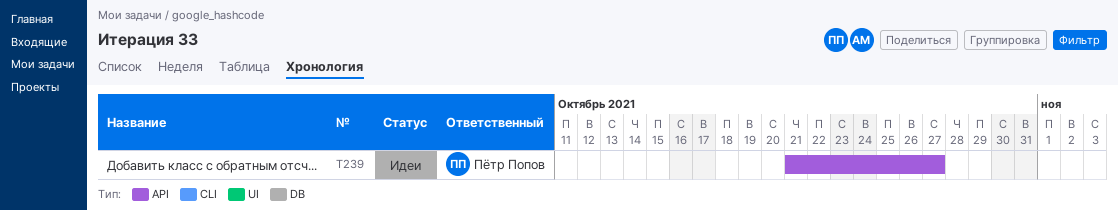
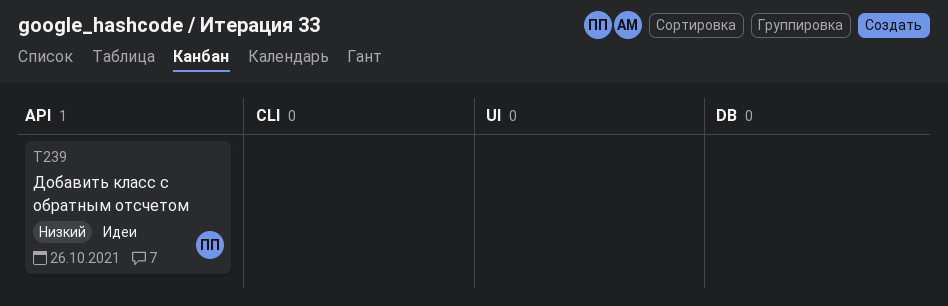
T239, due: Oct 27 -> Oct 26

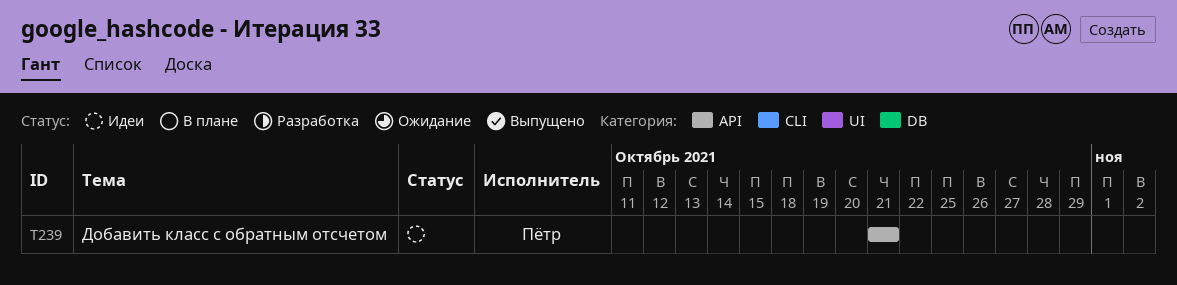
T239, due: Oct 26 -> Oct 21

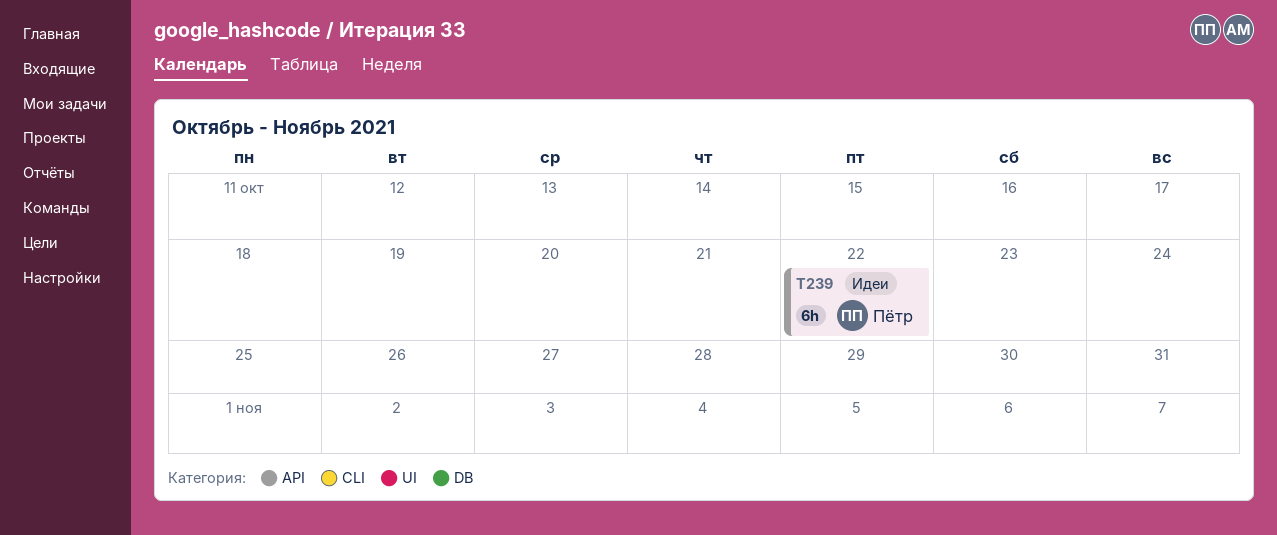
T239, due: Oct 21 -> Oct 22

